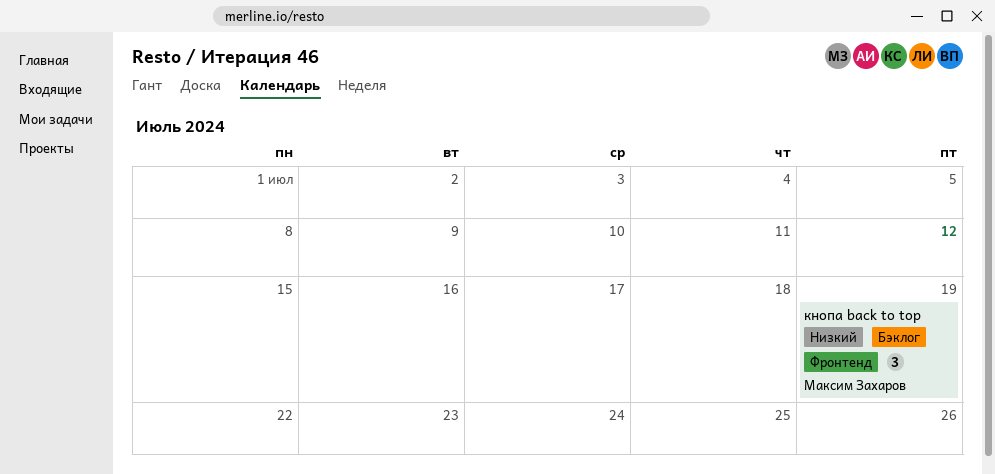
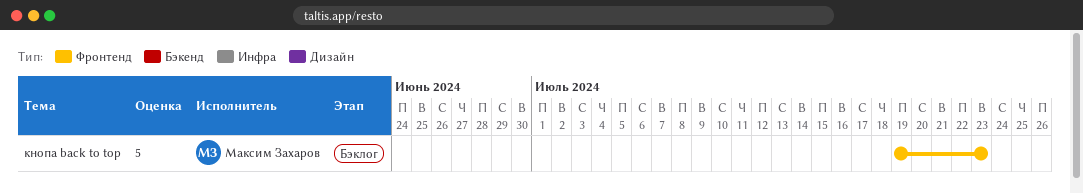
кнопа back to top, estimate: 3 -> 5
кнопа back to top, due: Jul 19 -> Jul 23

